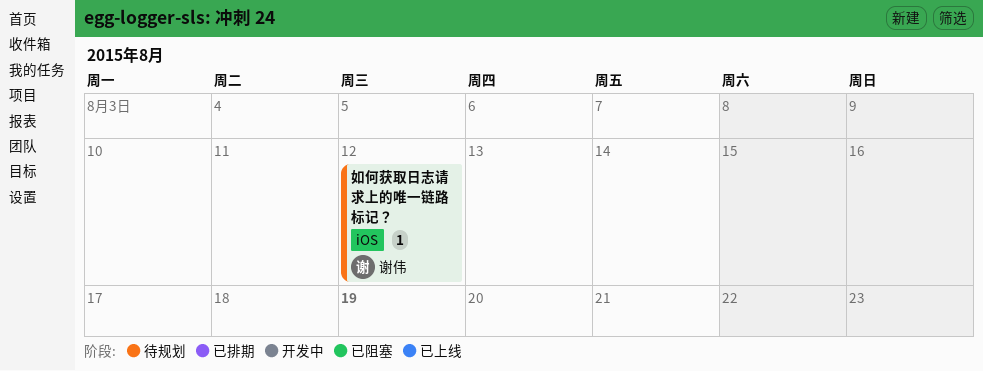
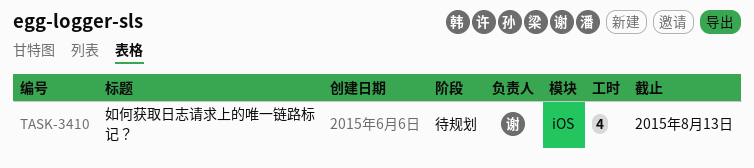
如何获取日志请求上的唯一链路标记？, estimate: 1 -> 4
如何获取日志请求上的唯一链路标记？, due: Aug 12 -> Aug 13

